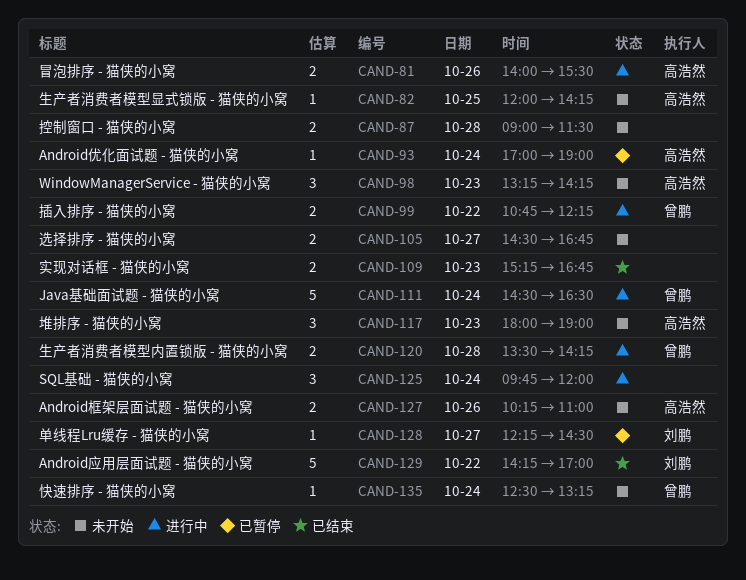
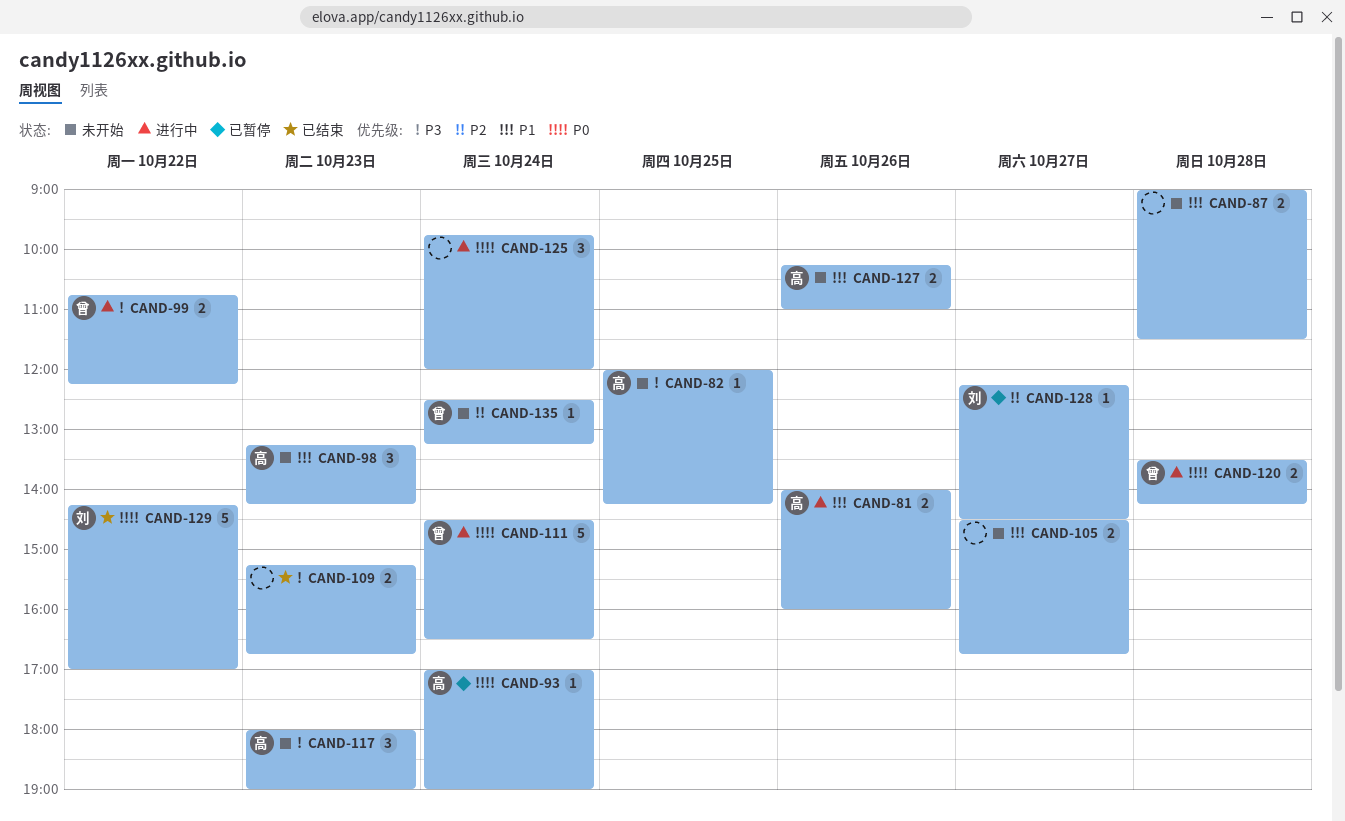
CAND-81, ends: 15:30 -> 16:00

